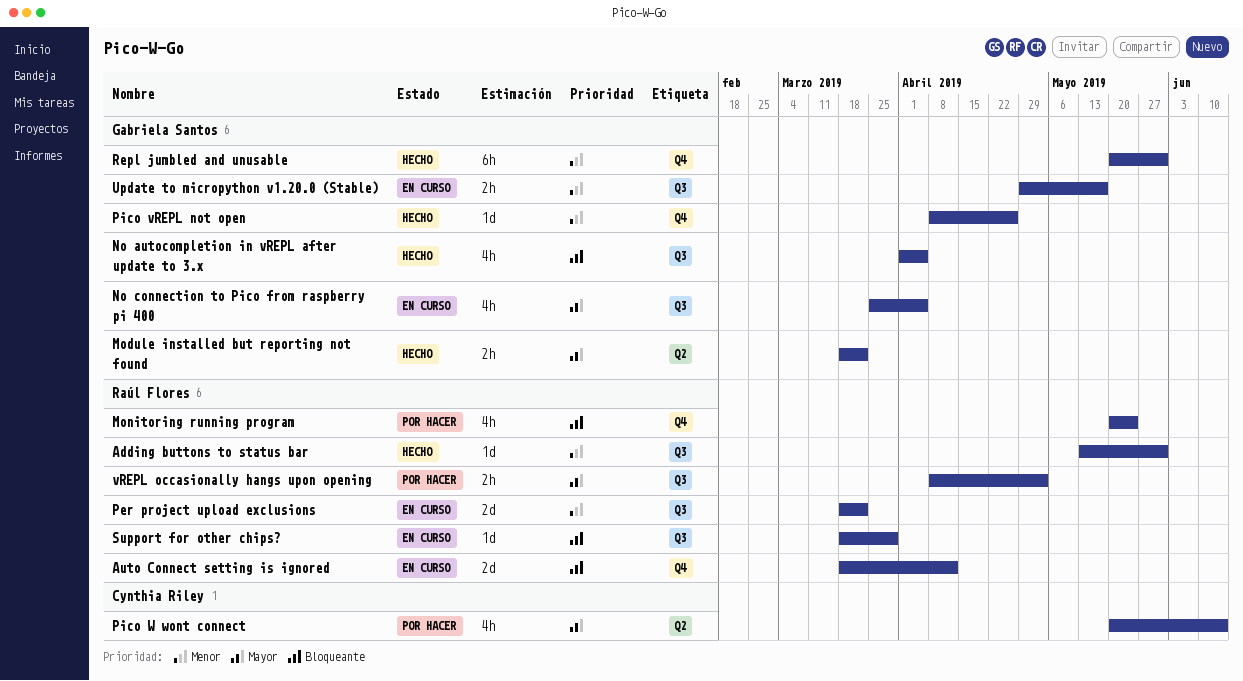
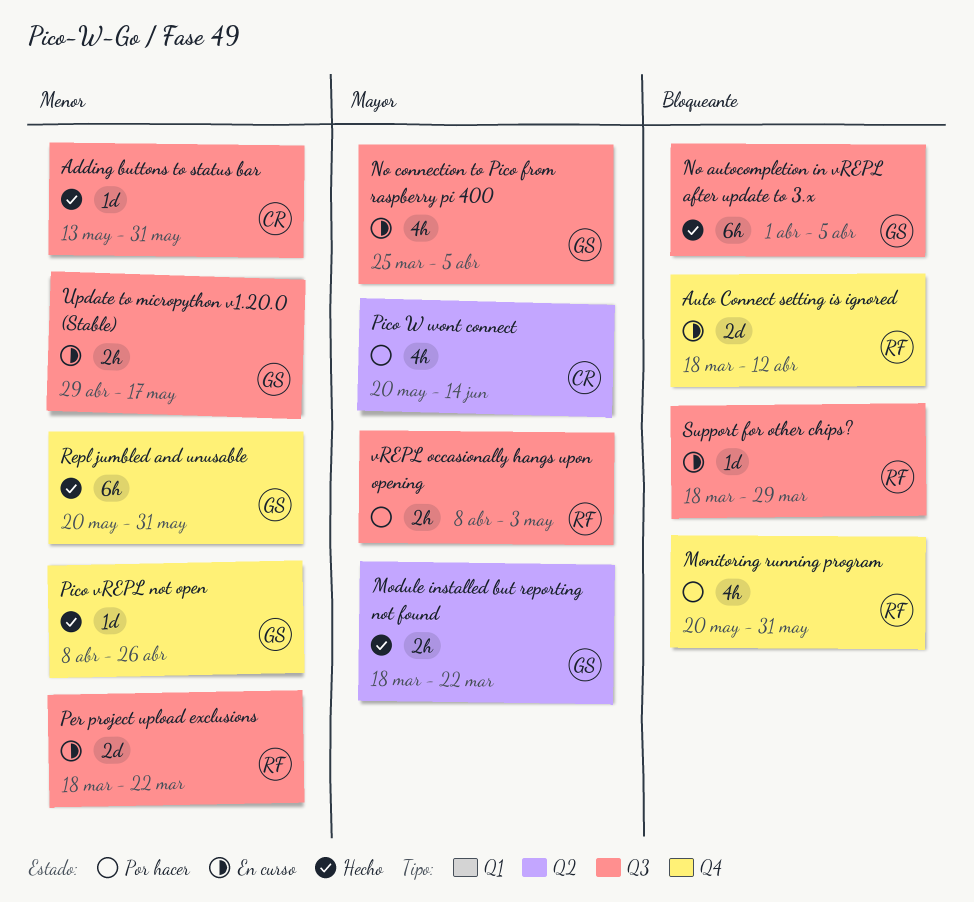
Adding buttons to status bar, owner: Raúl Flores -> Cynthia Riley
Monitoring running program, due: May 24 -> May 31
No autocompletion in vREPL after update to 3.x, estimate: 4h -> 6h

